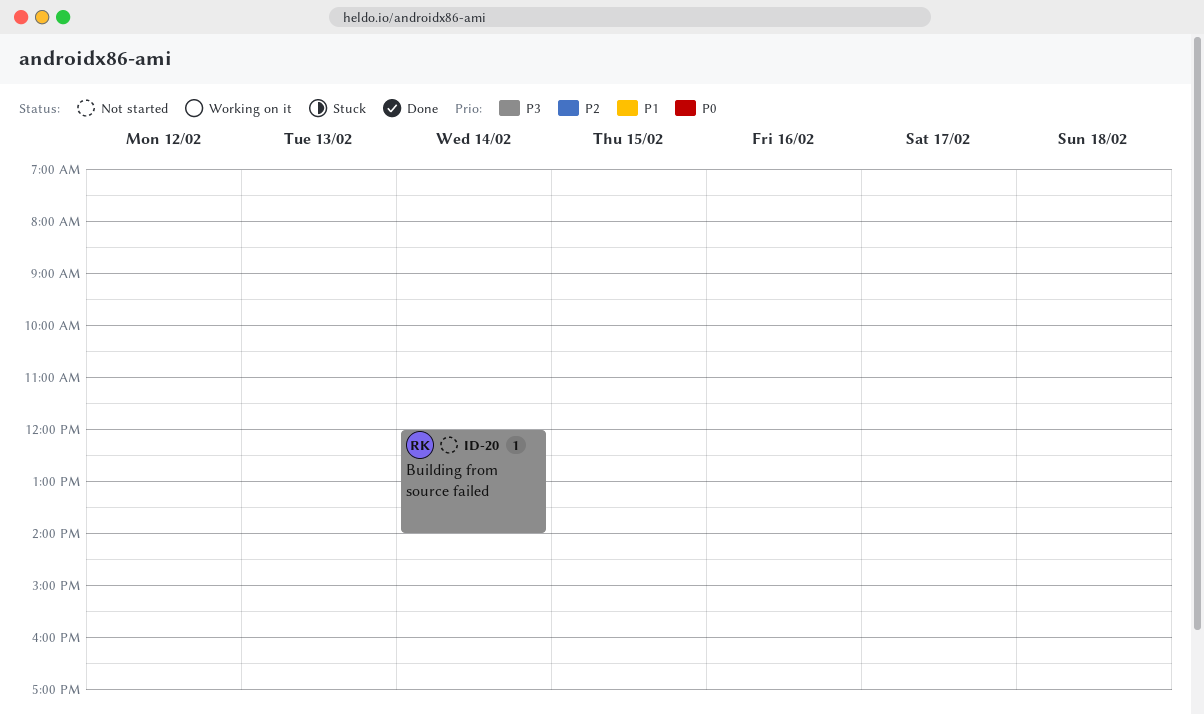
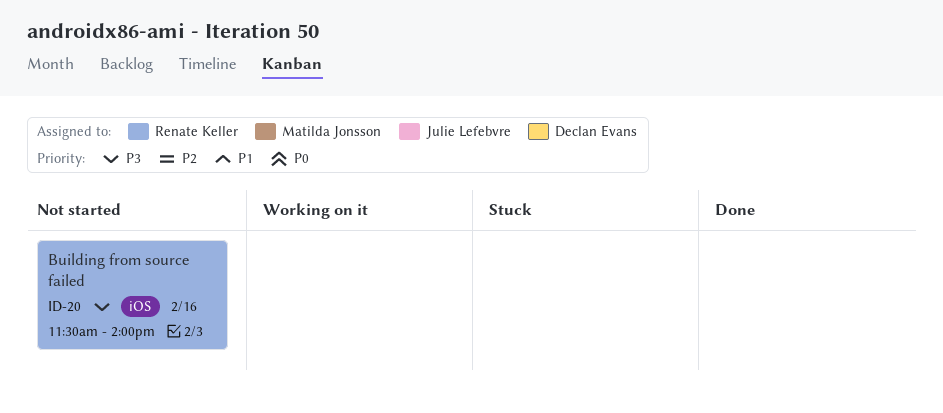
ID-20, day: Feb 14 -> Feb 16
ID-20, begins: 12:00 -> 11:30

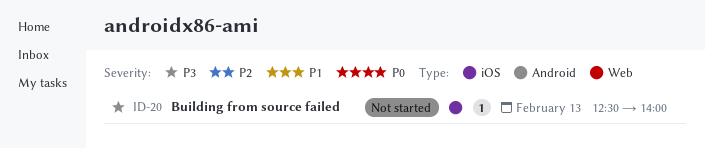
ID-20, day: Feb 16 -> Feb 13
ID-20, begins: 11:30 -> 12:30

